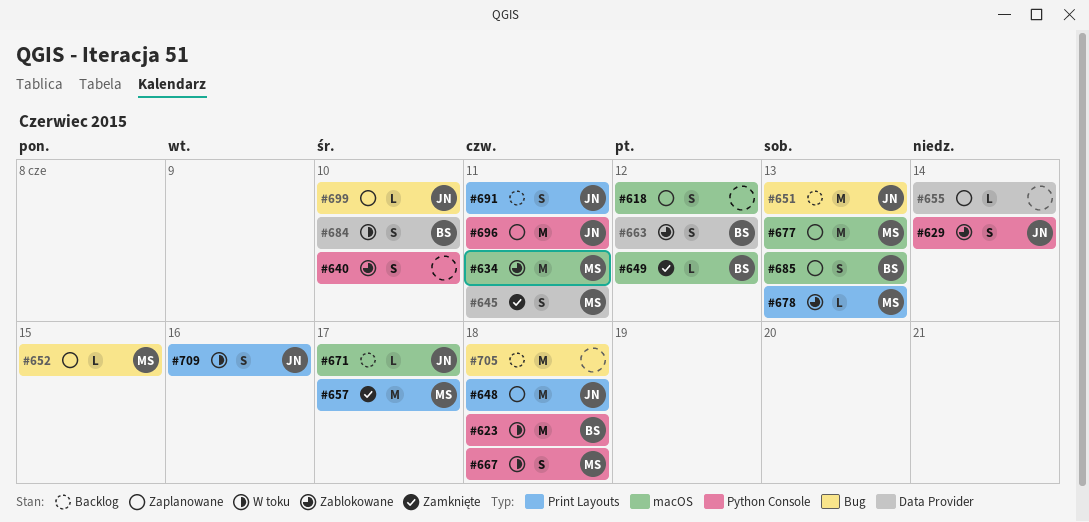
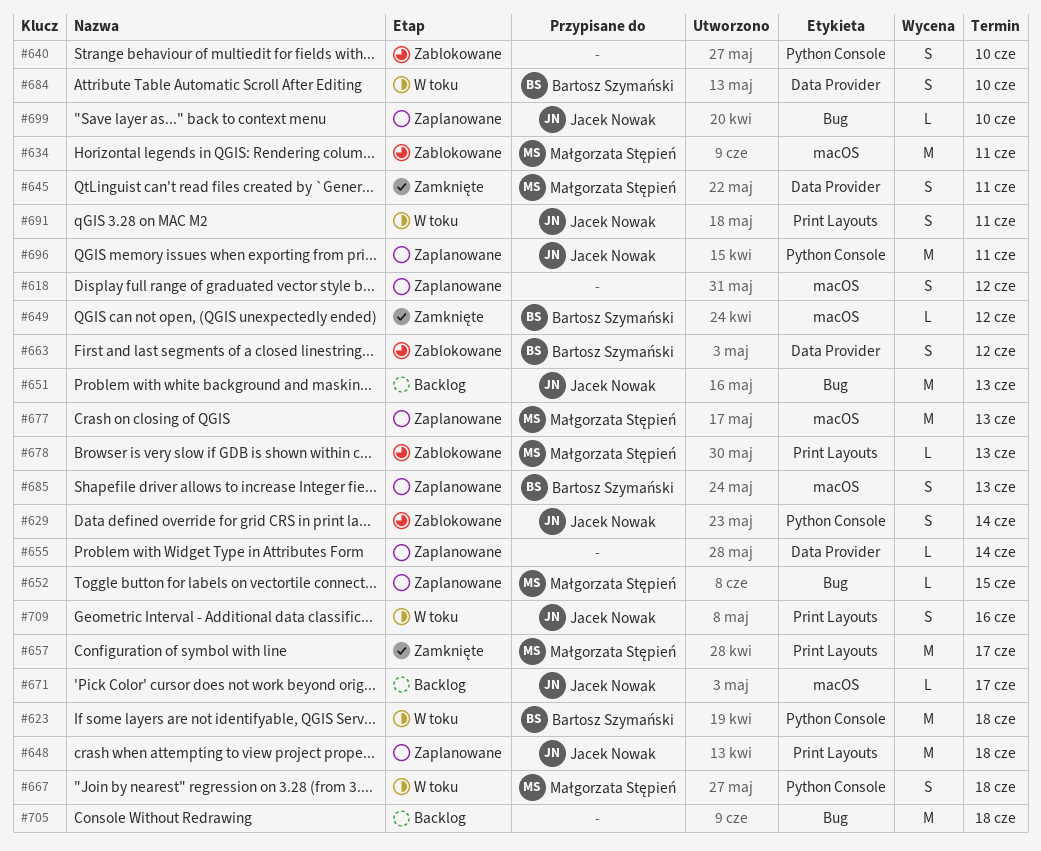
#691, status: Backlog -> W toku

